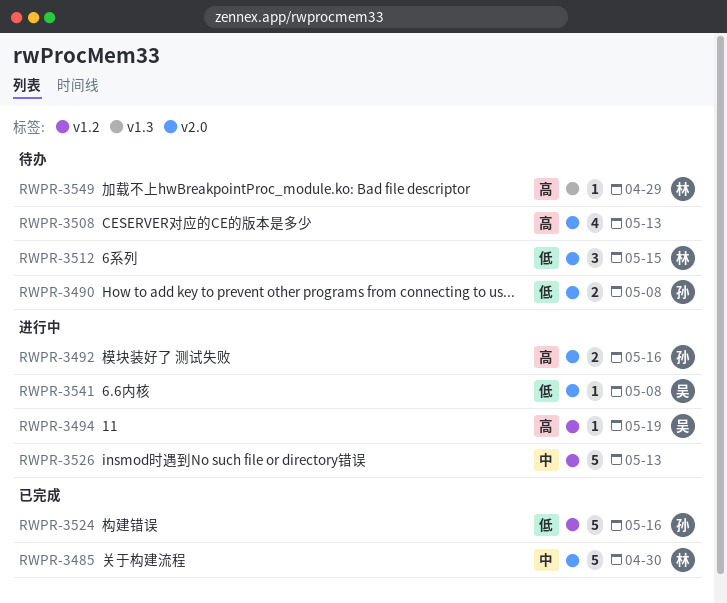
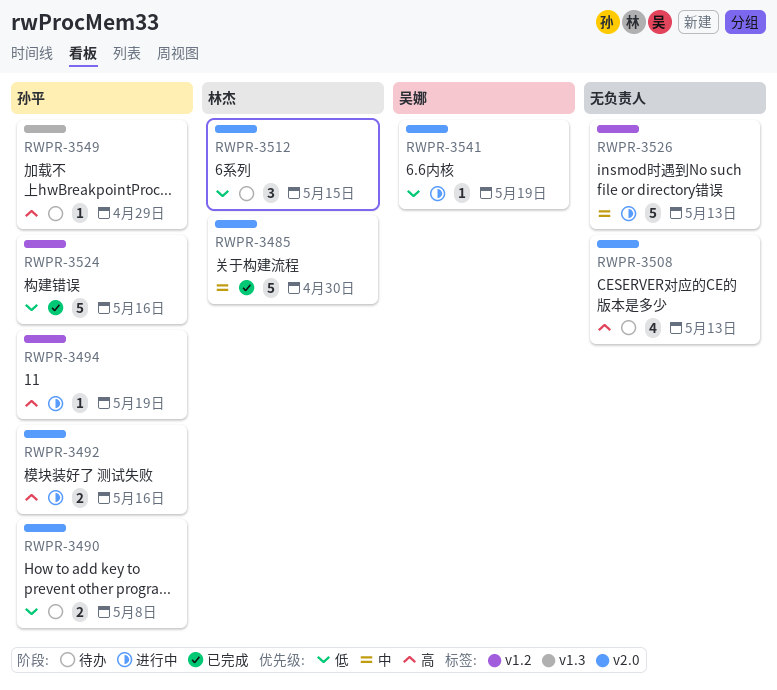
RWPR-3494, owner: 吴娜 -> 孙平
RWPR-3541, due: May 8 -> May 19
RWPR-3549, owner: 林杰 -> 孙平

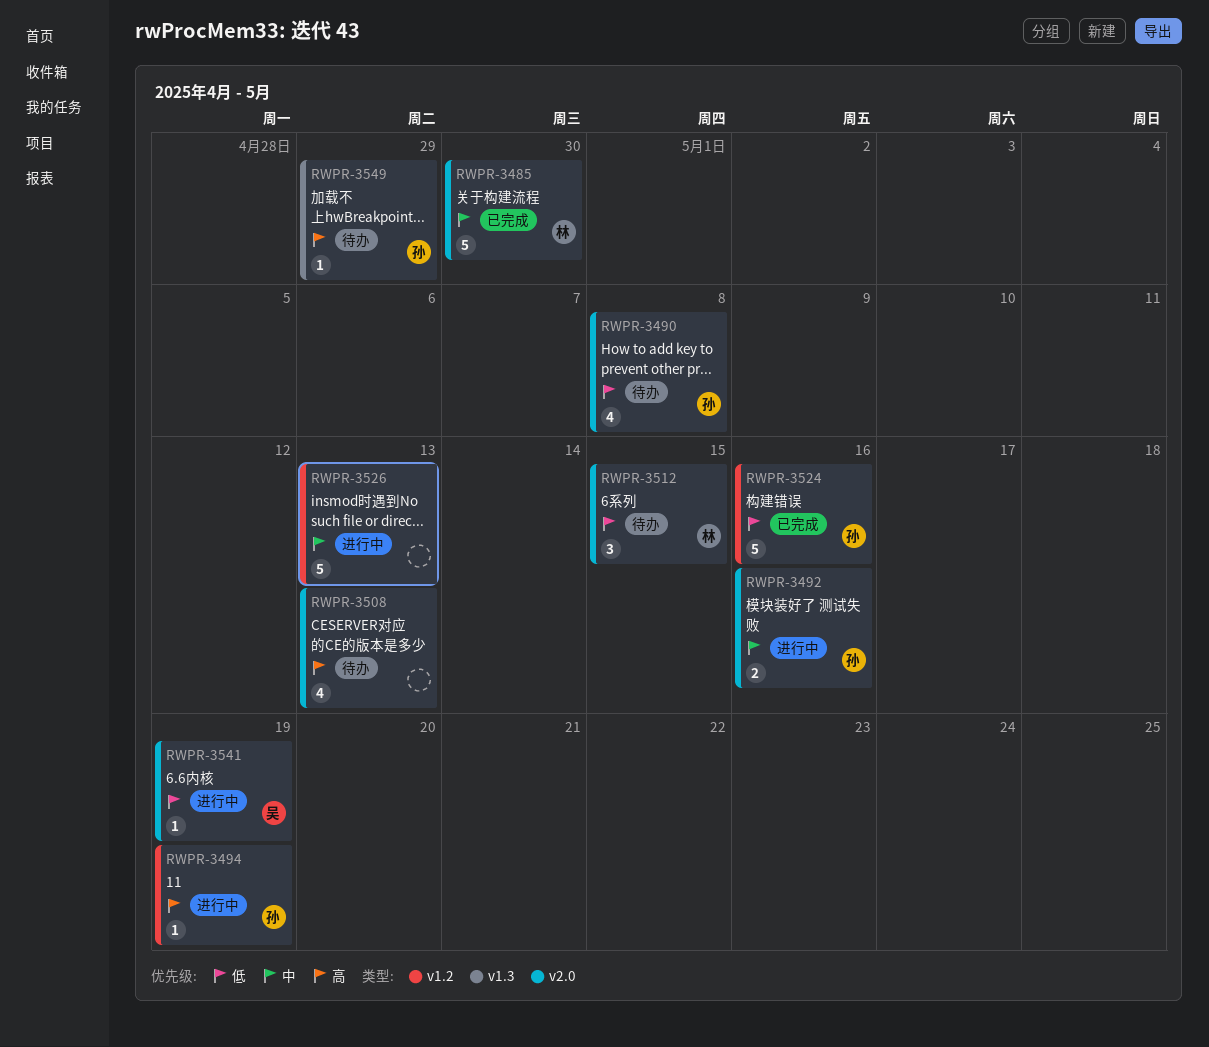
RWPR-3490, estimate: 2 -> 4
RWPR-3492, priority: 高 -> 中

